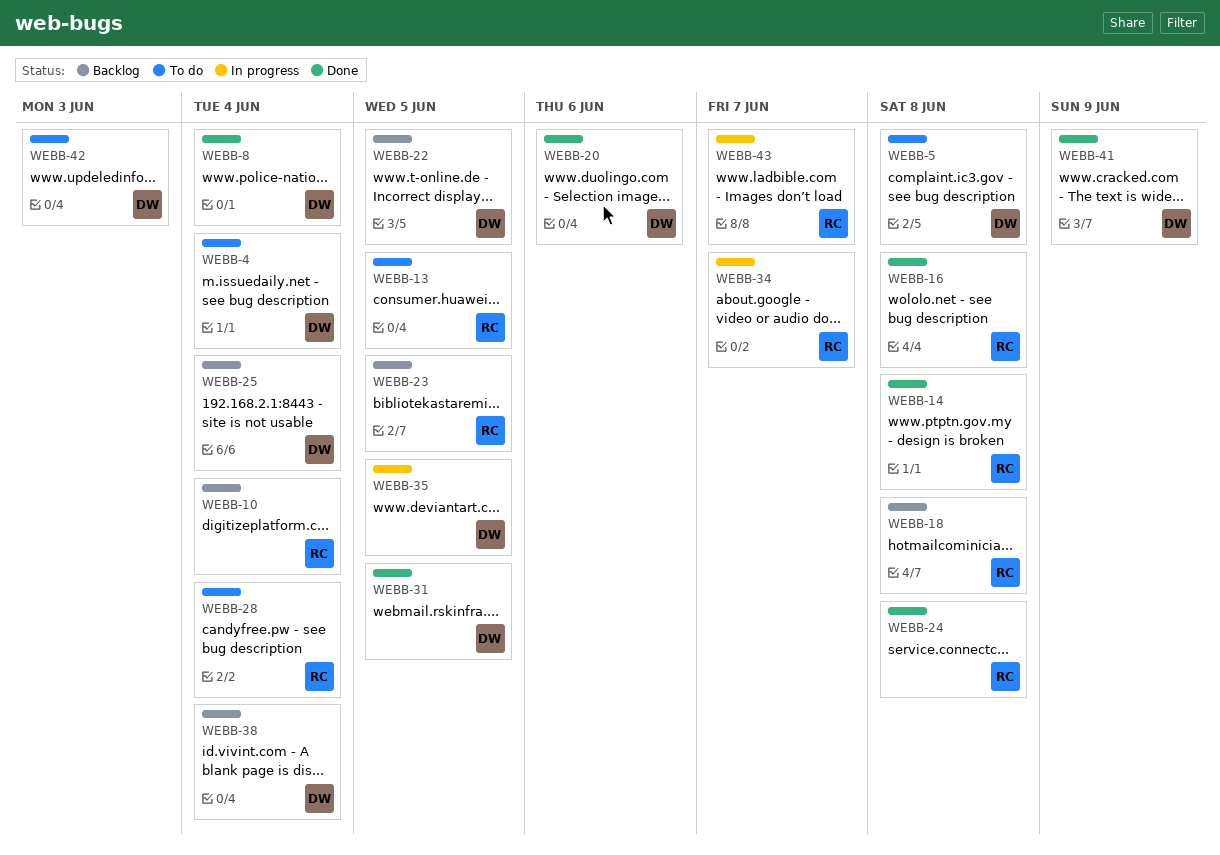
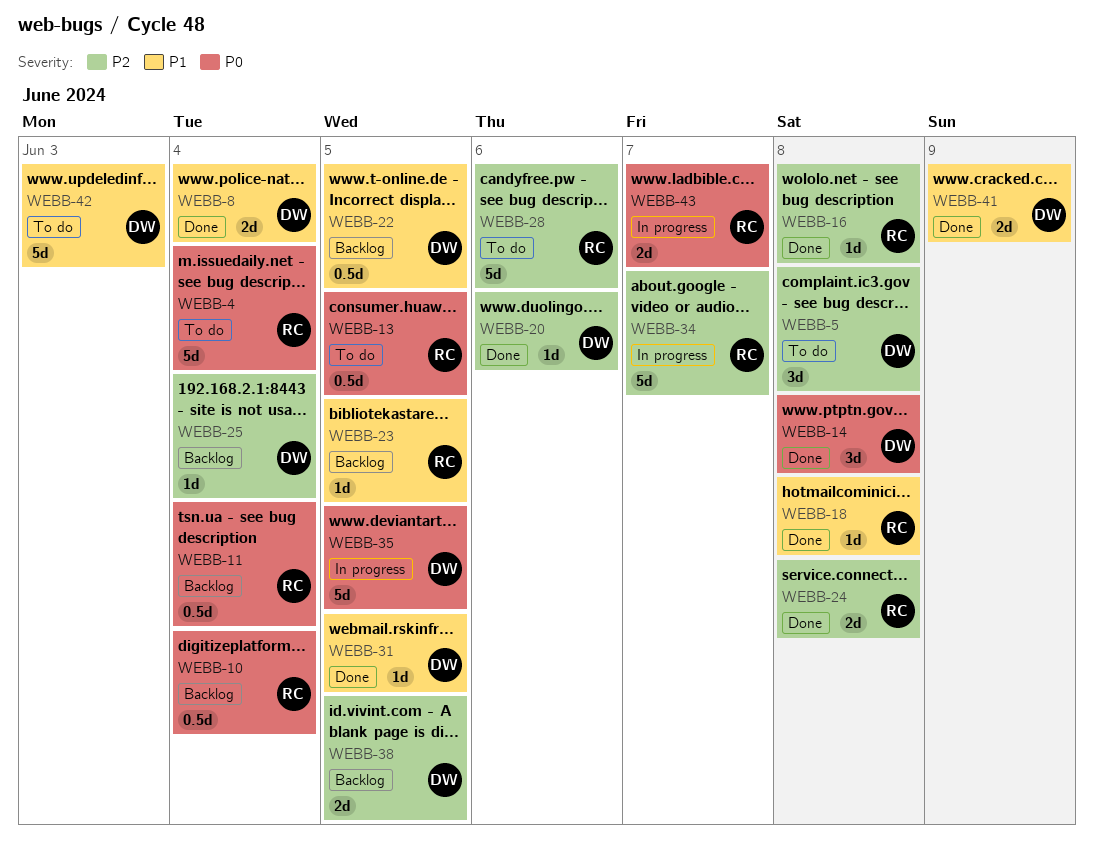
WEBB-4, owner: DW -> RC
WEBB-11: none -> present
WEBB-14, owner: RC -> DW
WEBB-18, status: Backlog -> Done
WEBB-28, due: Jun 4 -> Jun 6
WEBB-38, due: Jun 4 -> Jun 5

